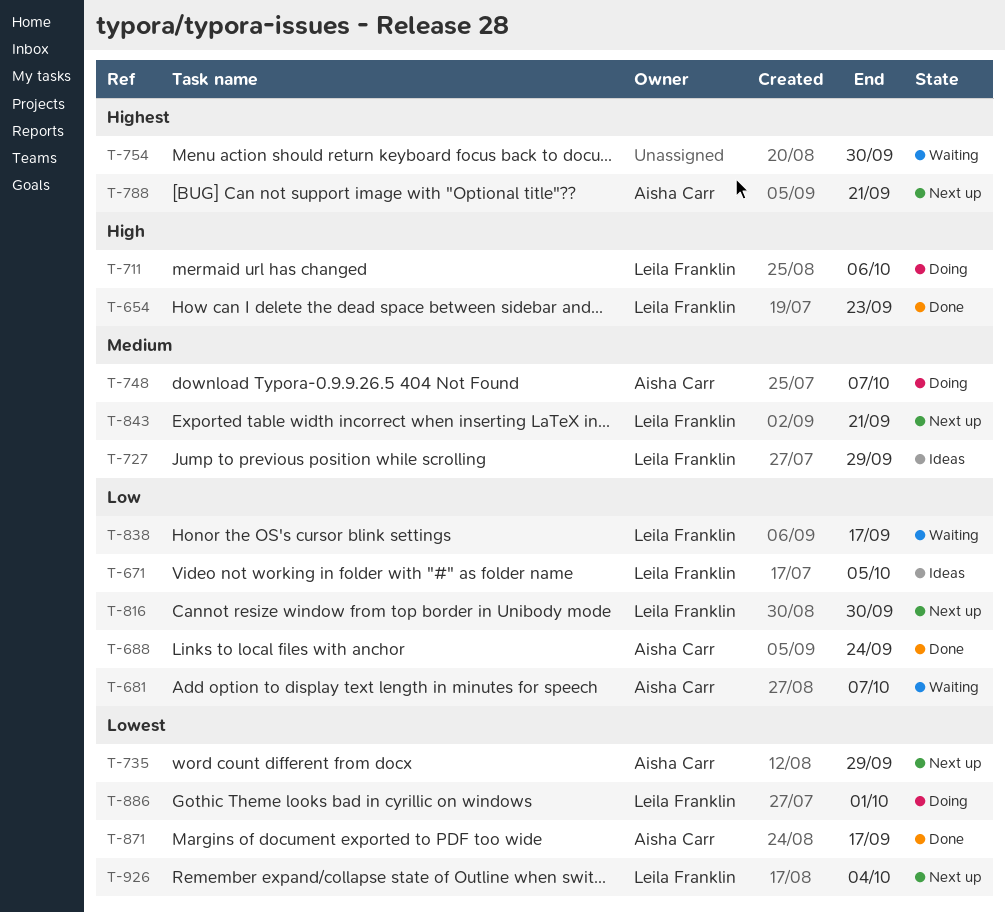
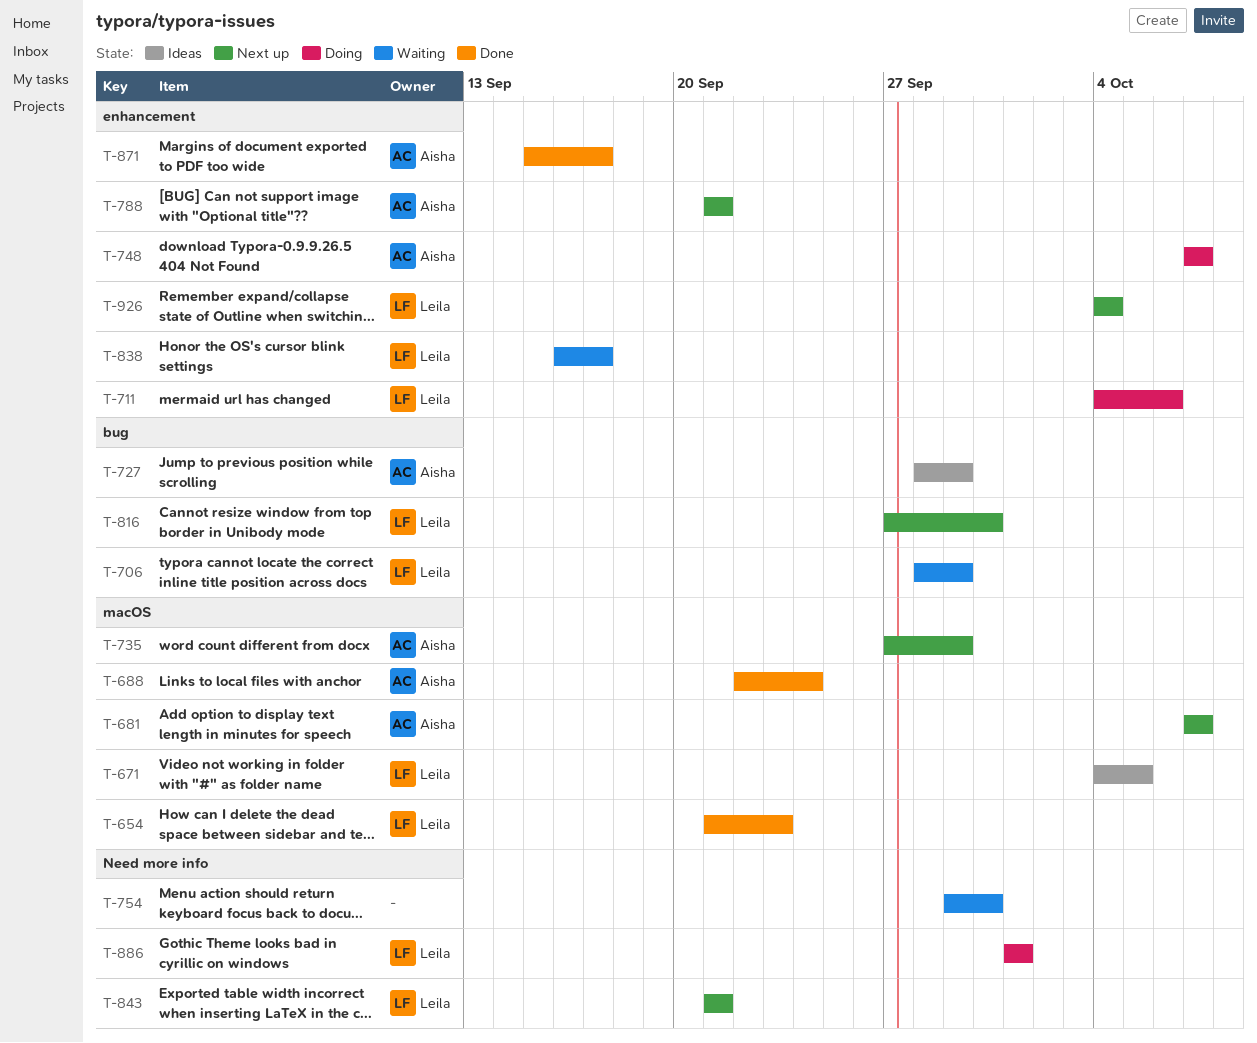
T-681, status: Waiting -> Next up
T-706: none -> present
T-727, owner: Leila Franklin -> Aisha Carr

